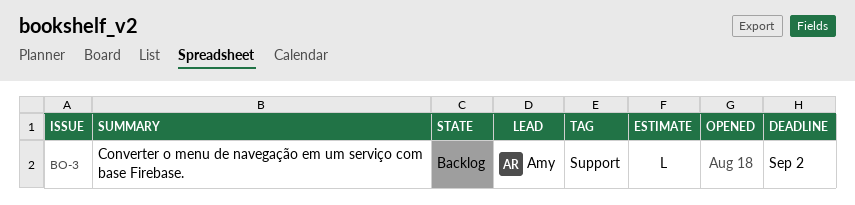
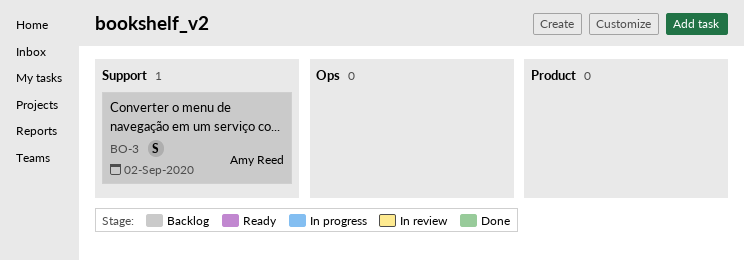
BO-3, estimate: L -> S

